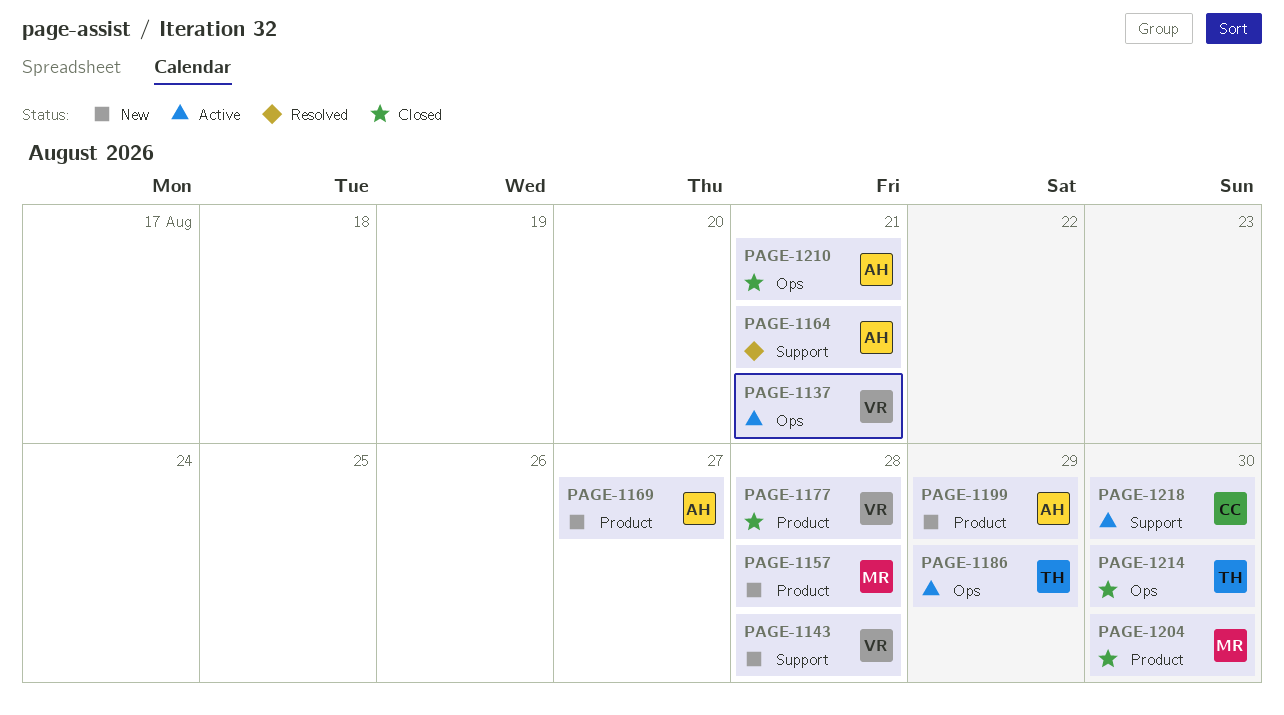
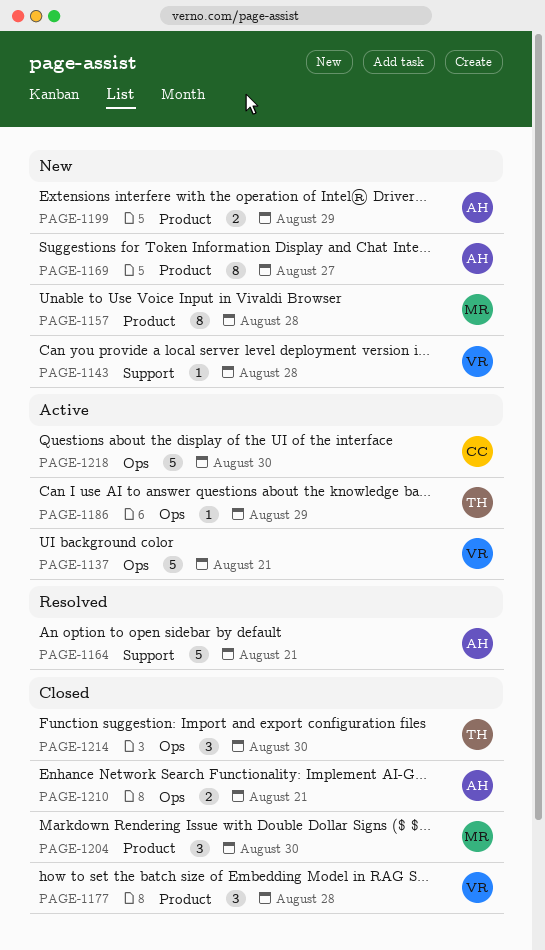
PAGE-1218, label: Support -> Ops

